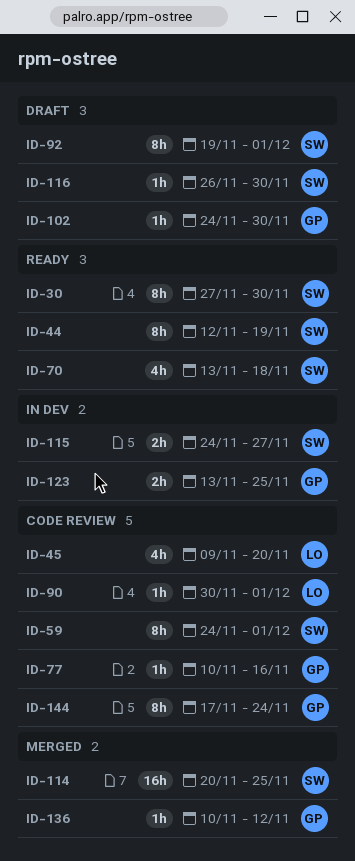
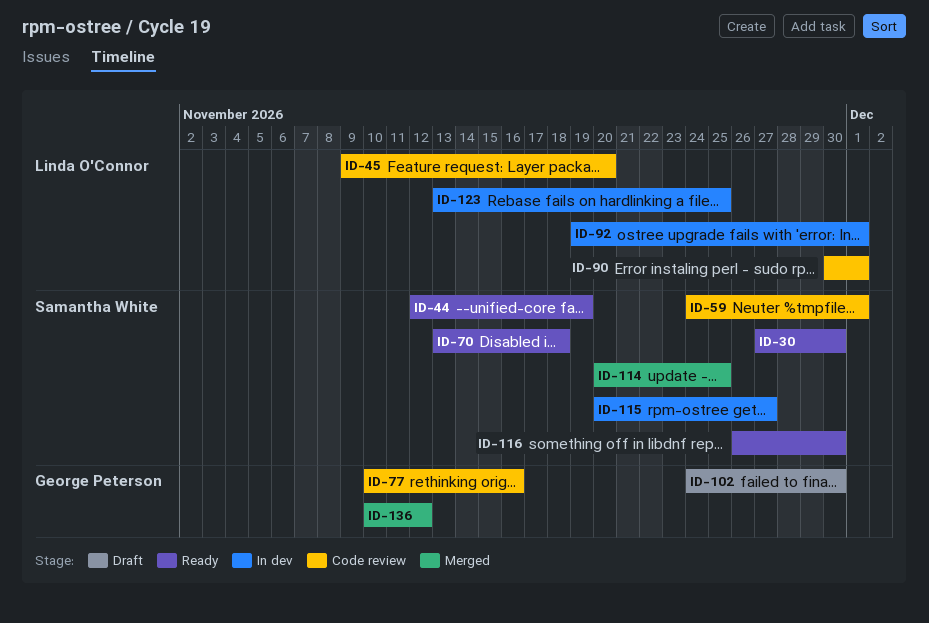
ID-92, status: Draft -> In dev
ID-92, owner: Samantha White -> Linda O'Connor
ID-115, start: Nov 24 -> Nov 20
ID-116, status: Draft -> Ready
ID-123, owner: George Peterson -> Linda O'Connor
ID-144: present -> none

